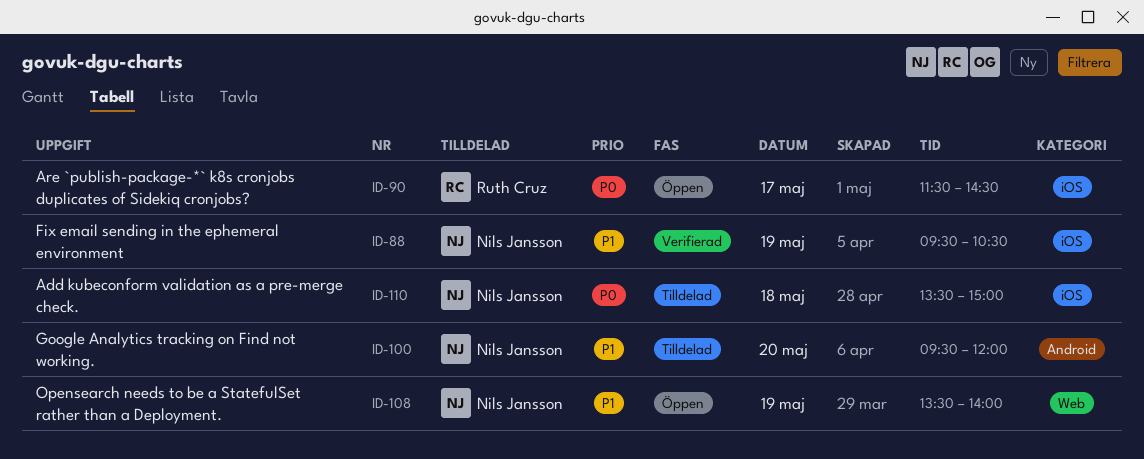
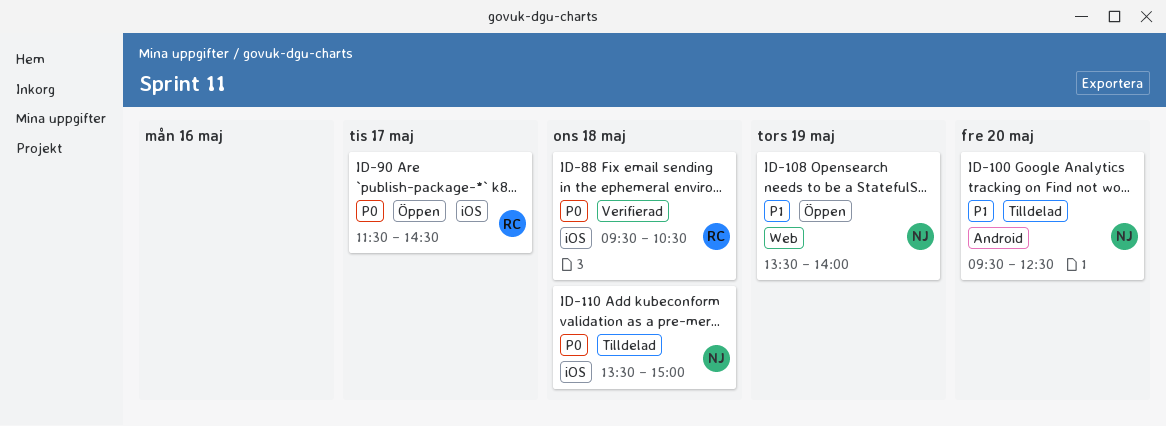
ID-88, owner: Nils Jansson -> Ruth Cruz
ID-88, priority: P1 -> P0
ID-88, day: May 19 -> May 18
ID-100, ends: 12:00 -> 12:30

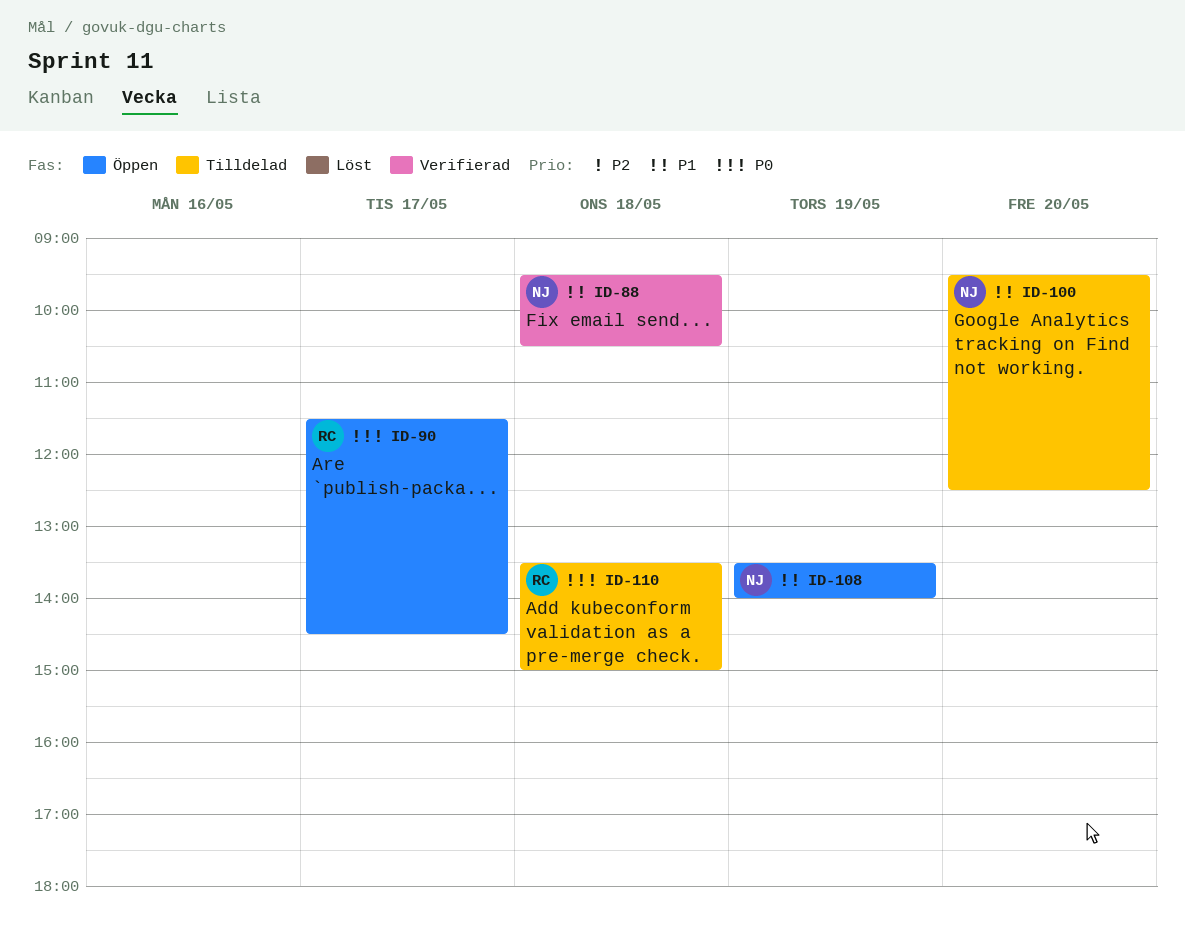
ID-88, owner: RC -> NJ
ID-88, priority: P0 -> P1
ID-110, owner: NJ -> RC

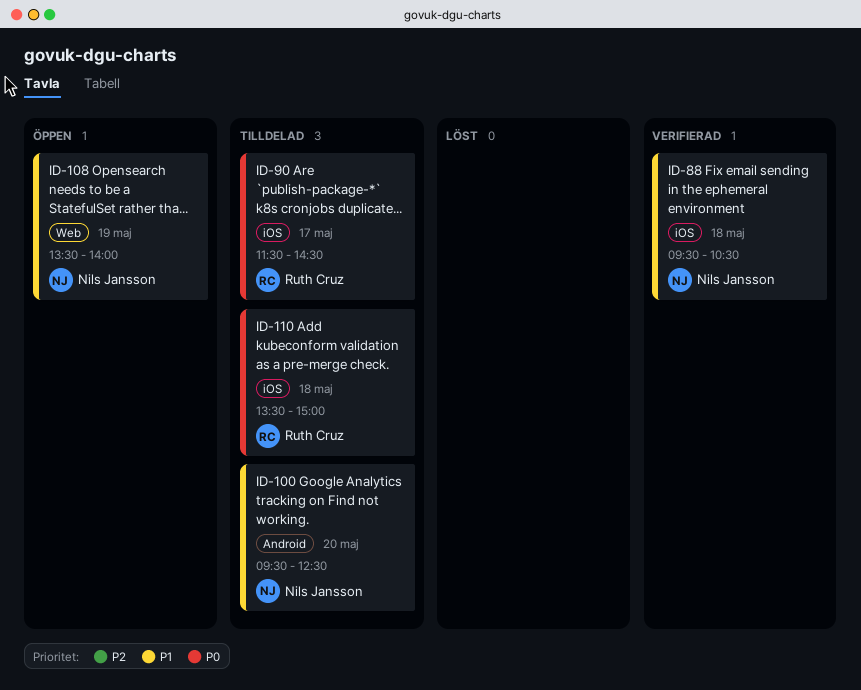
ID-90, status: Öppen -> Tilldelad

